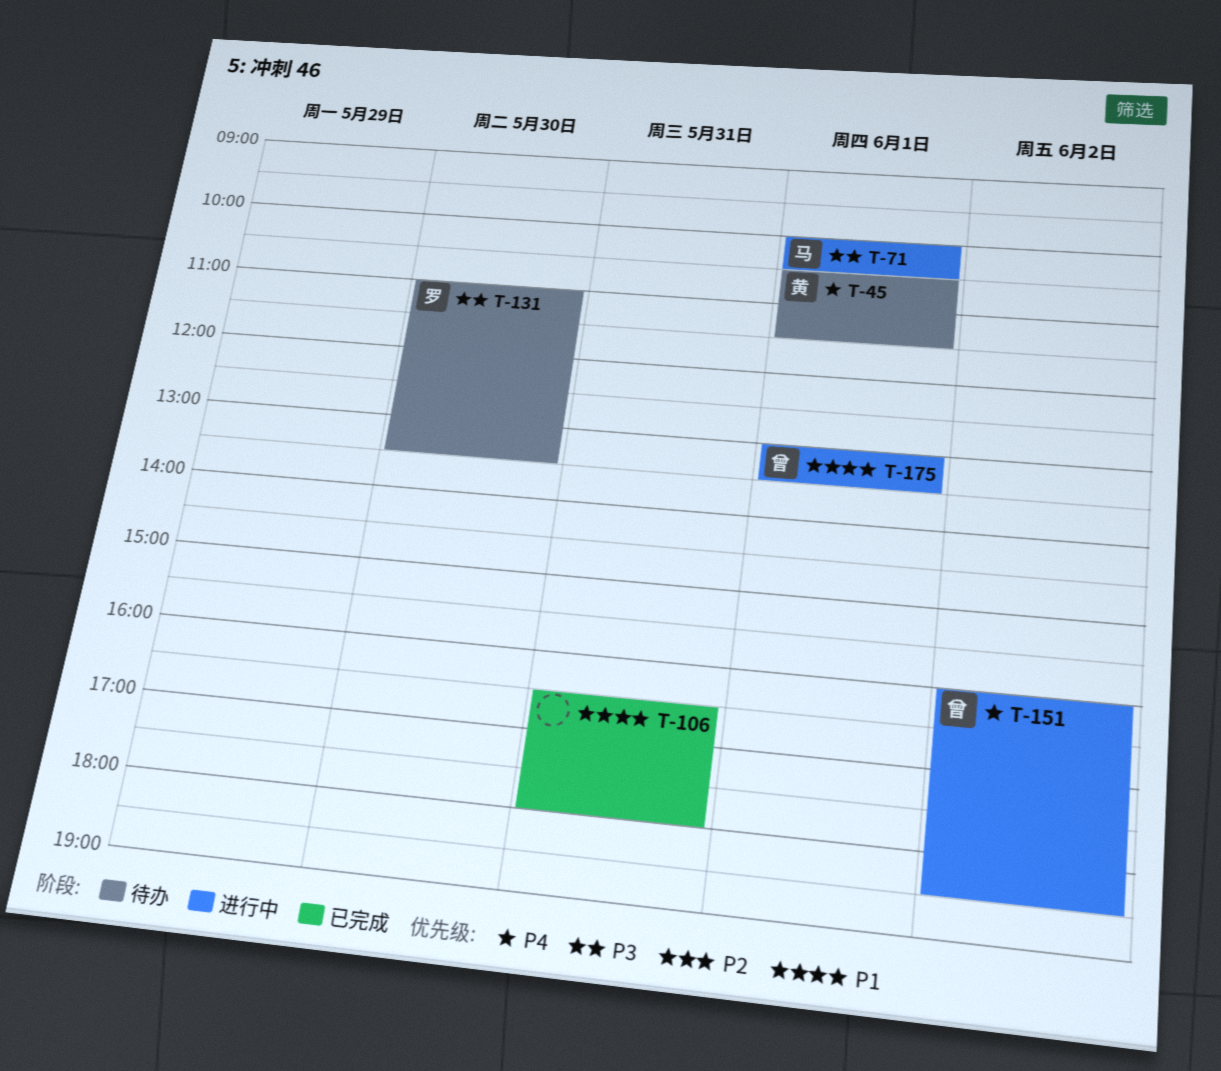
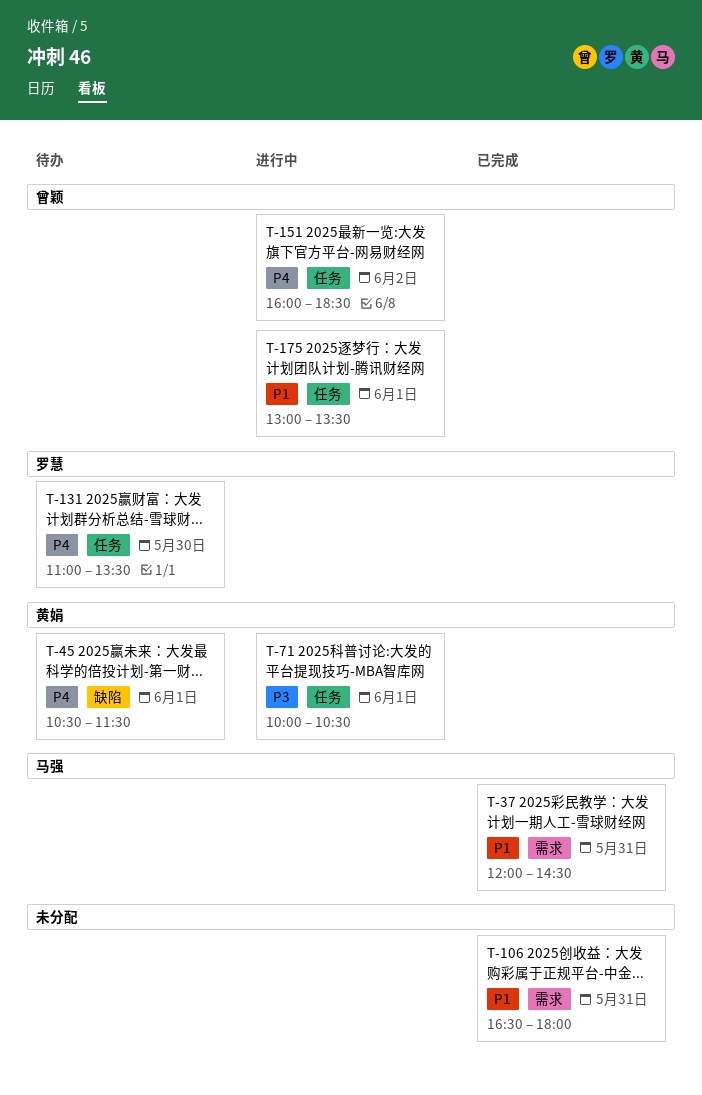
T-37: none -> present
T-71, owner: 马强 -> 黄娟
T-131, priority: P3 -> P4

